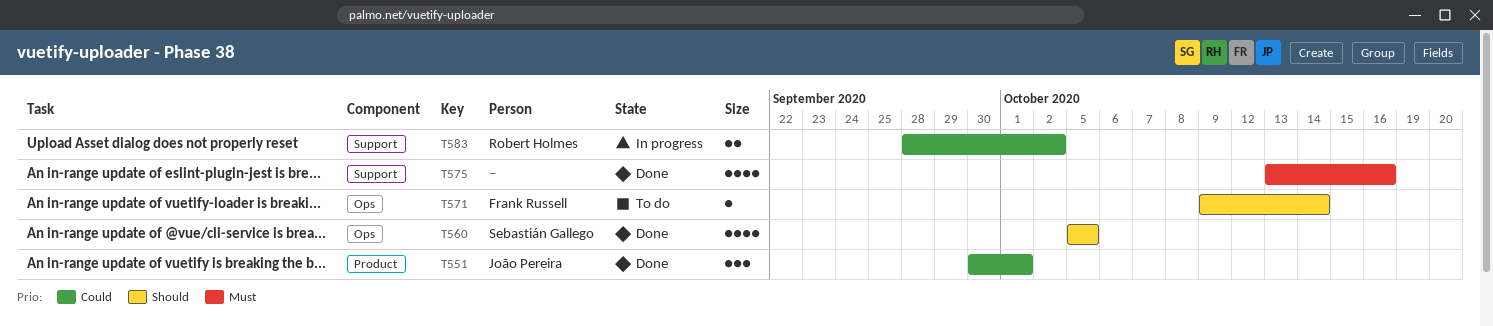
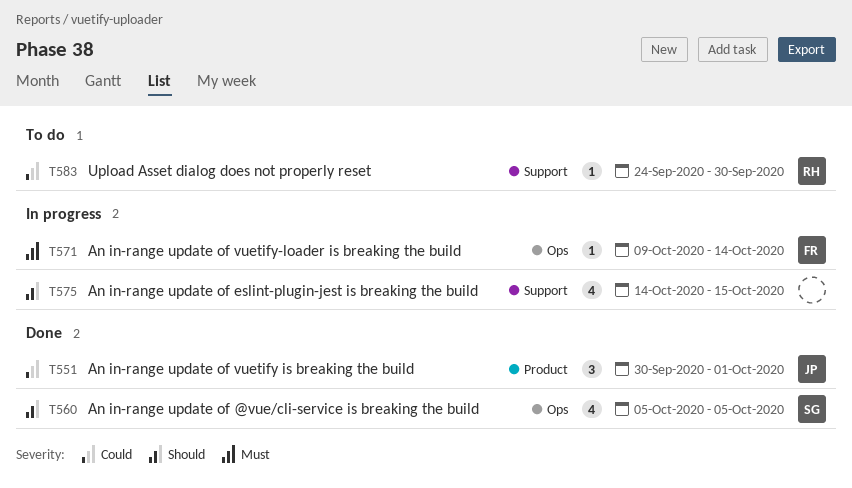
T571, status: To do -> In progress
T571, priority: Should -> Must
T575, status: Done -> In progress
T575, priority: Must -> Should
T575, start: Oct 13 -> Oct 14
T575, due: Oct 16 -> Oct 15
T583, status: In progress -> To do
T583, estimate: 2 -> 1
T583, start: Sep 28 -> Sep 24
T583, due: Oct 2 -> Sep 30

